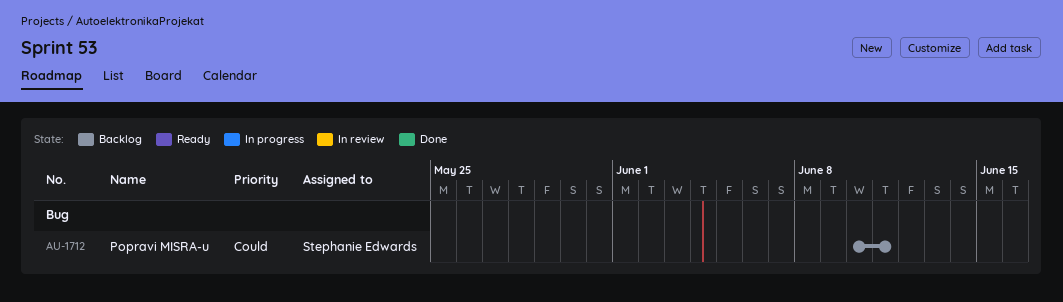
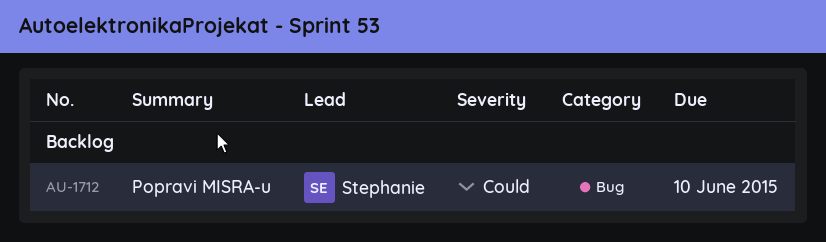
AU-1712, due: Jun 11 -> Jun 10

